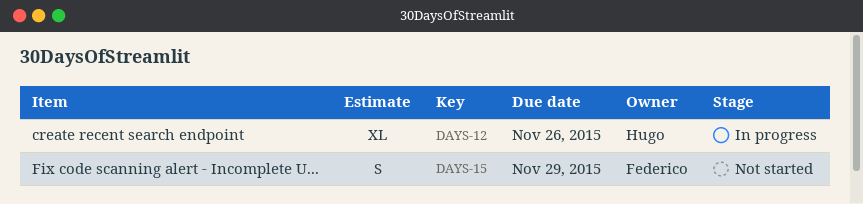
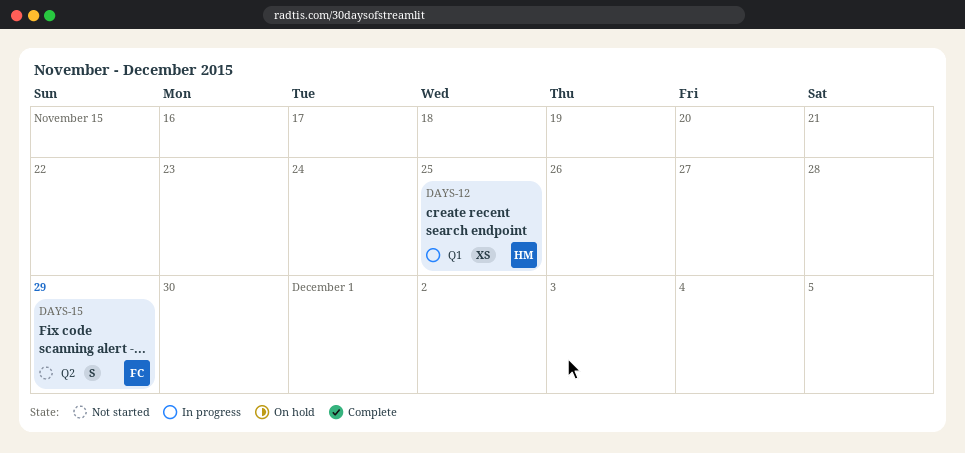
DAYS-12, estimate: XL -> XS
DAYS-12, due: Nov 26 -> Nov 25

